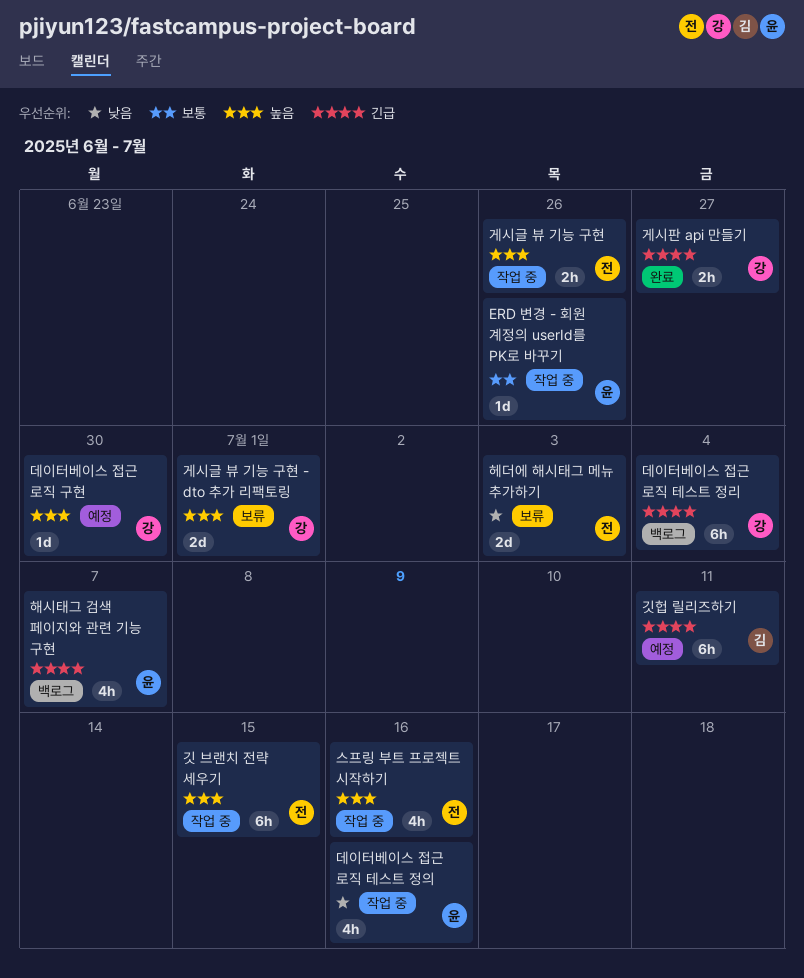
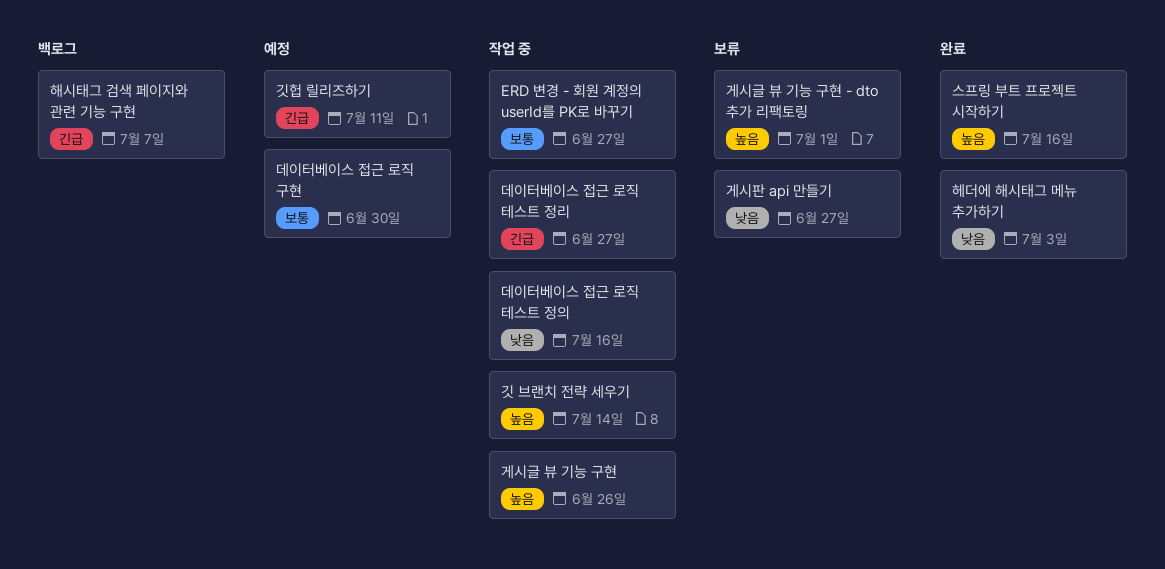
ERD 변경 - 회원 계정의 userId를 PK로 바꾸기, due: Jun 26 -> Jun 27
게시판 api 만들기, status: 완료 -> 보류
게시판 api 만들기, priority: 긴급 -> 낮음
깃 브랜치 전략 세우기, due: Jul 15 -> Jul 14
데이터베이스 접근 로직 구현, priority: 높음 -> 보통
데이터베이스 접근 로직 테스트 정리, status: 백로그 -> 작업 중
데이터베이스 접근 로직 테스트 정리, due: Jul 4 -> Jun 27
스프링 부트 프로젝트 시작하기, status: 작업 중 -> 완료
헤더에 해시태그 메뉴 추가하기, status: 보류 -> 완료

